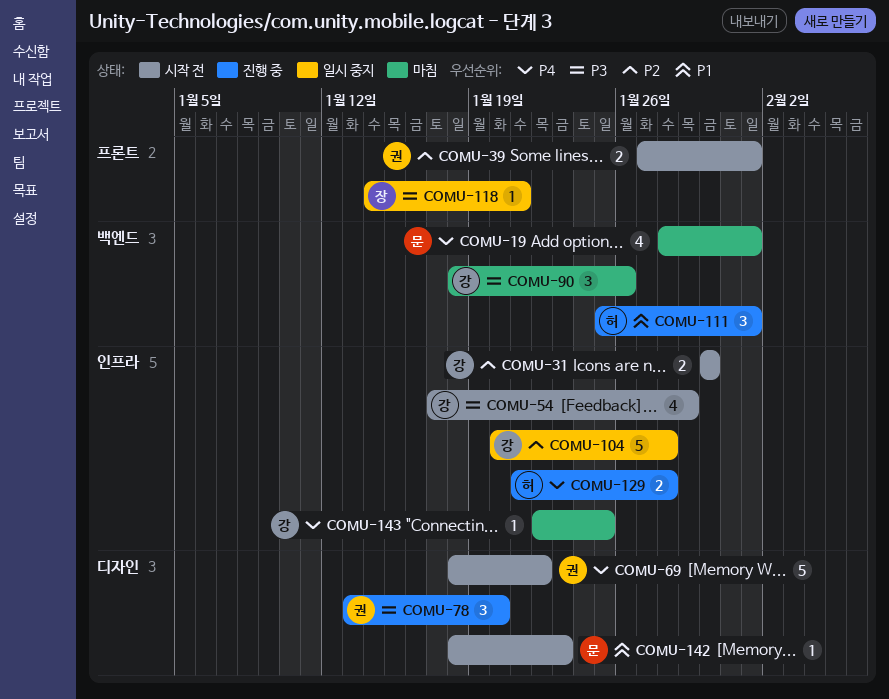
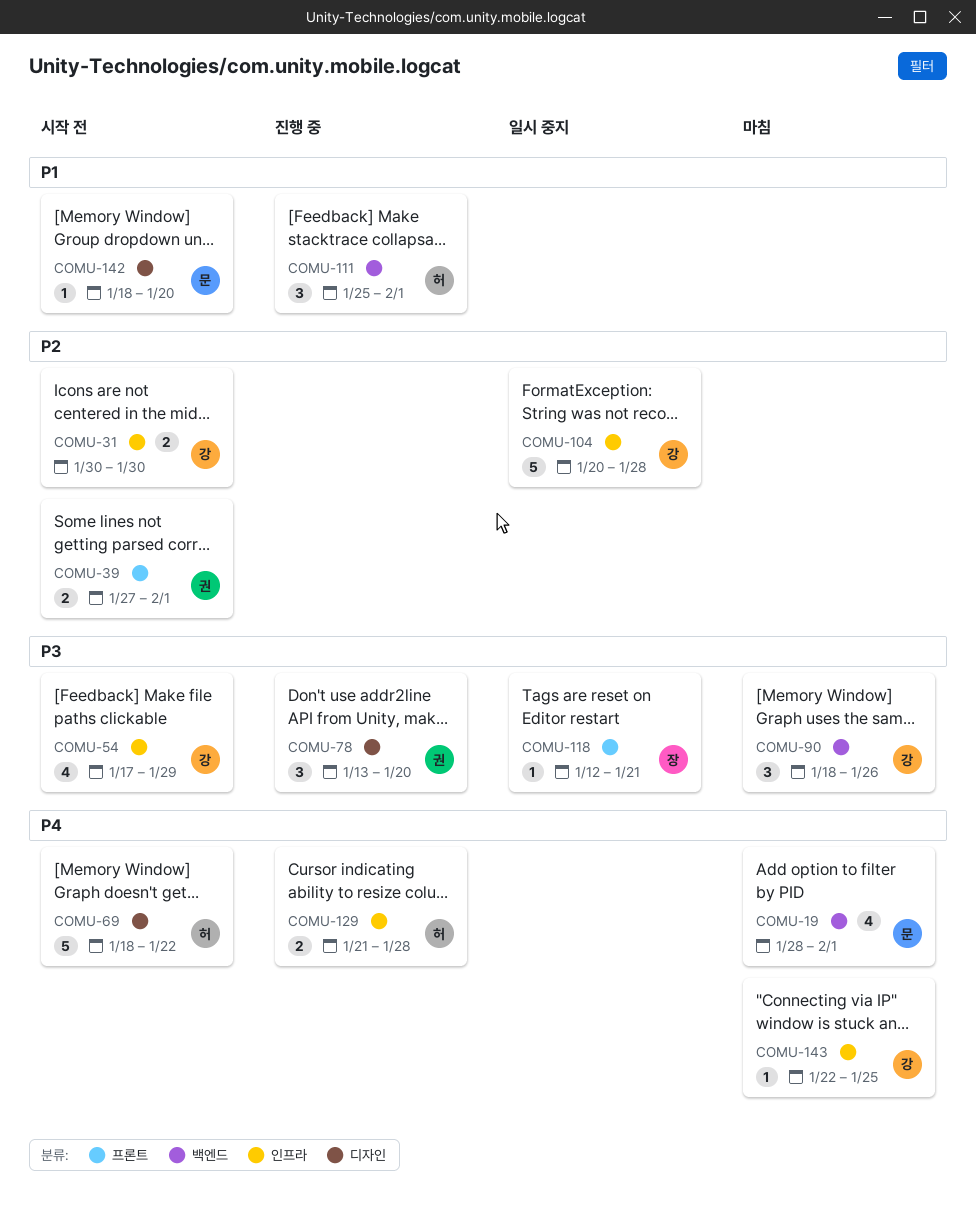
COMU-69, owner: 권 -> 허
COMU-118, start: Jan 14 -> Jan 12
COMU-142, due: Jan 23 -> Jan 20

